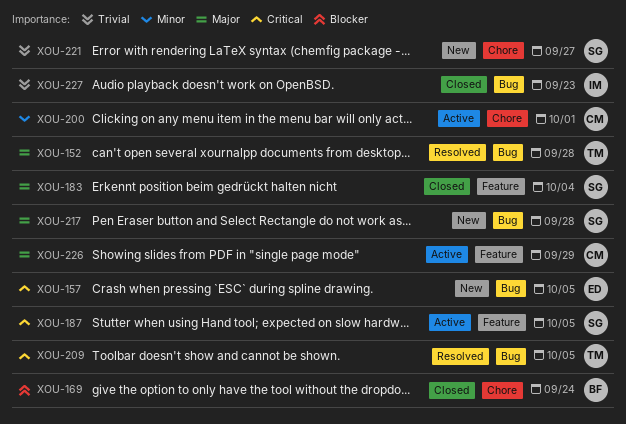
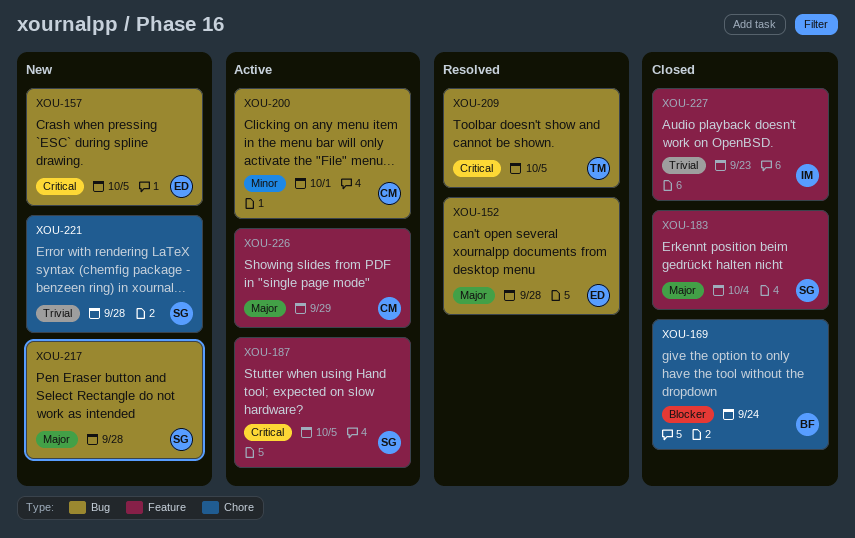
XOU-152, owner: TM -> ED
XOU-200, label: Chore -> Bug
XOU-221, due: Sep 27 -> Sep 28
XOU-227, label: Bug -> Feature

